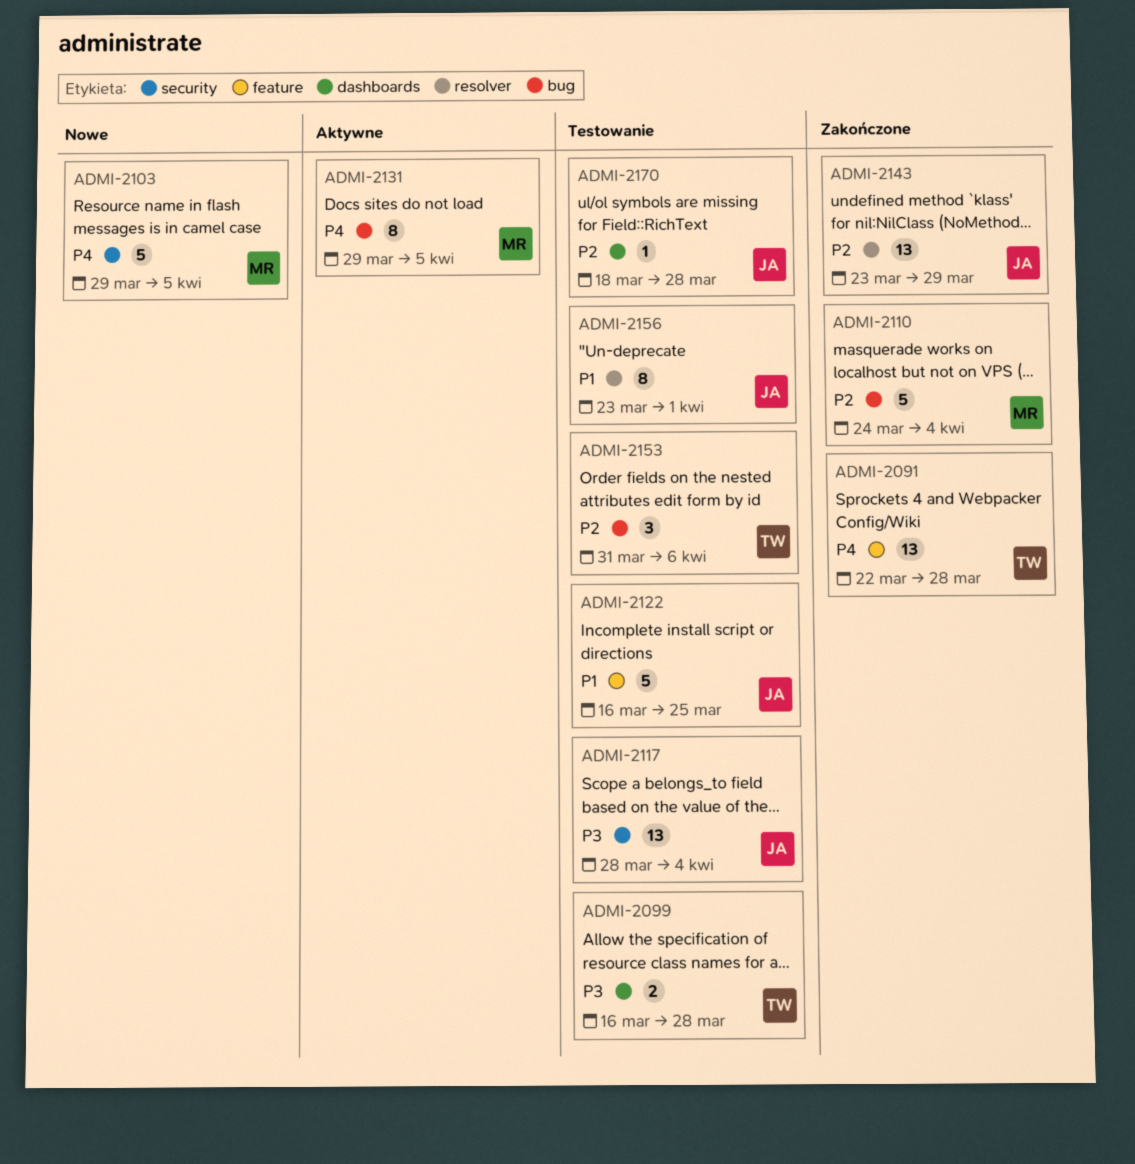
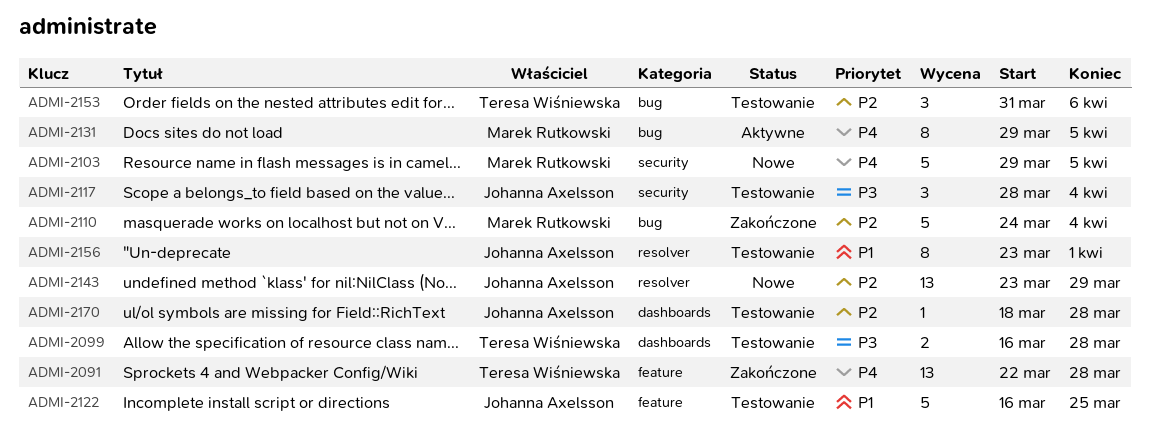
ADMI-2117, estimate: 13 -> 3
ADMI-2143, status: Zakończone -> Nowe

